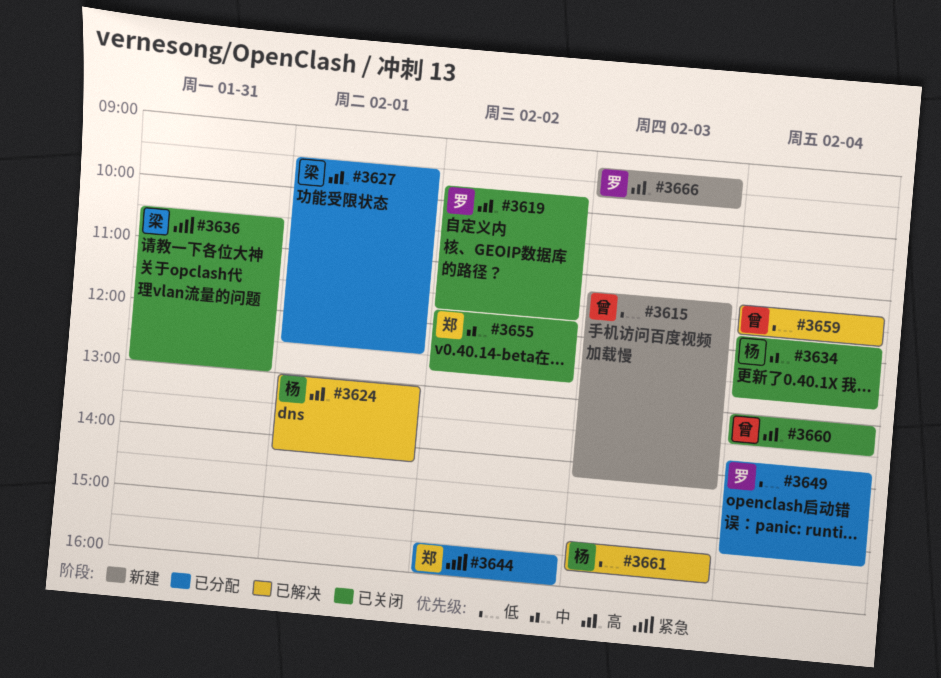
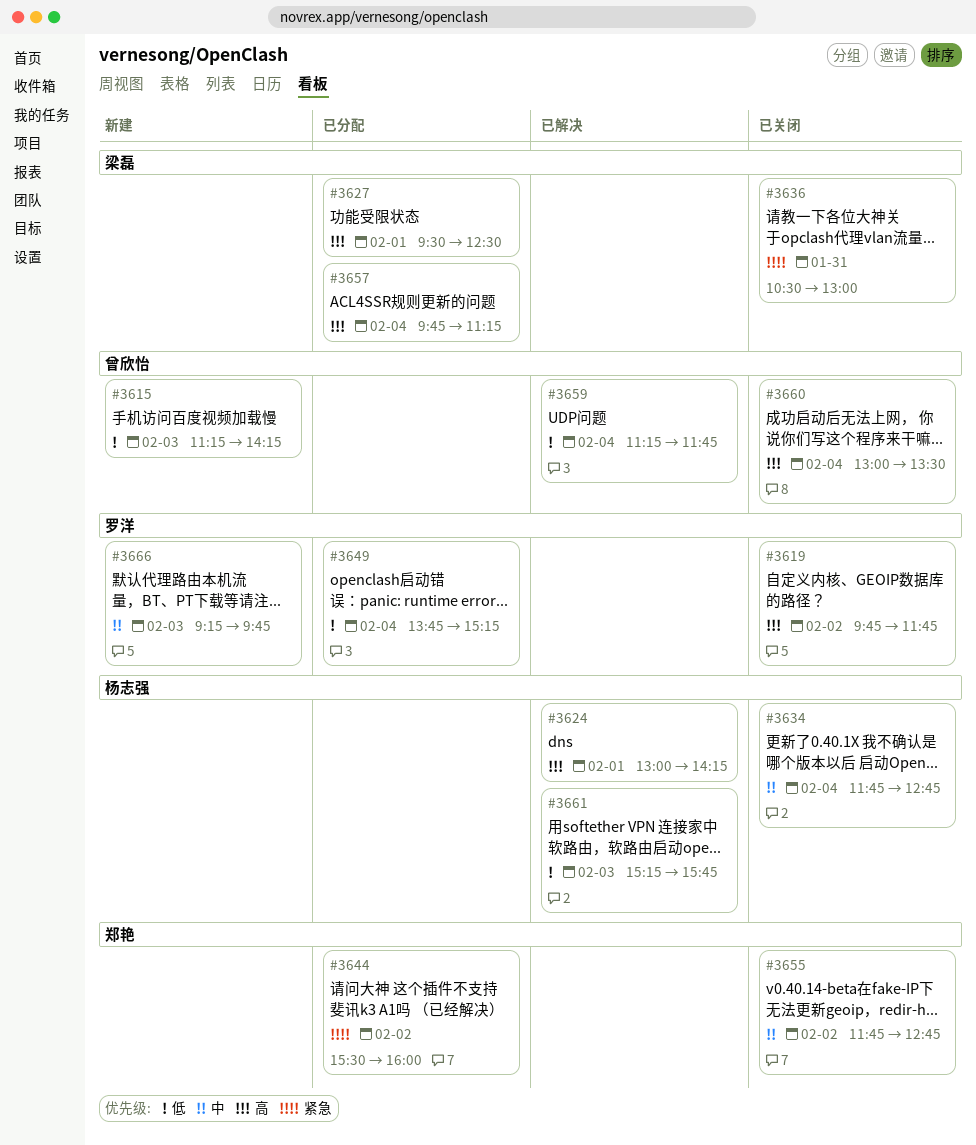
#3657: none -> present
#3666, priority: 高 -> 中

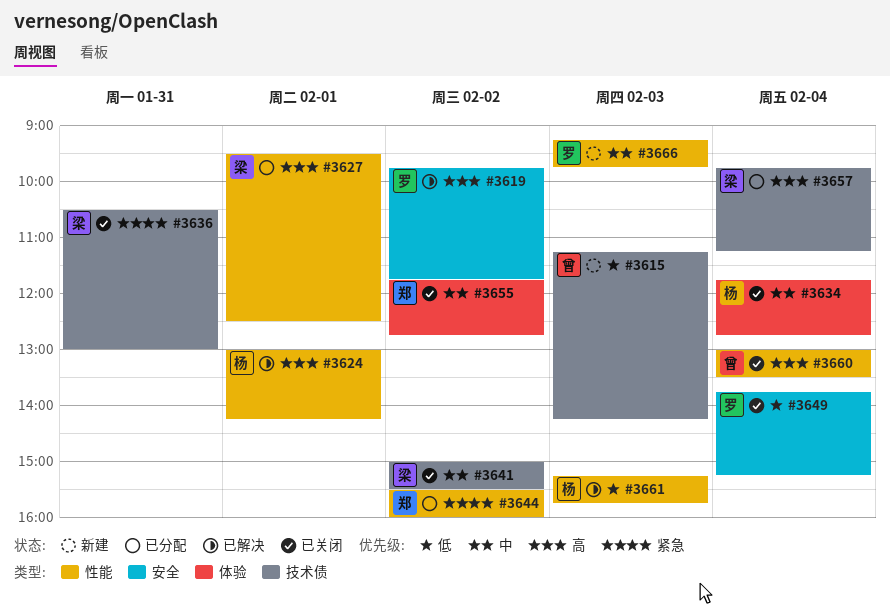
#3619, status: 已关闭 -> 已解决
#3641: none -> present
#3649, status: 已分配 -> 已关闭
#3659: present -> none

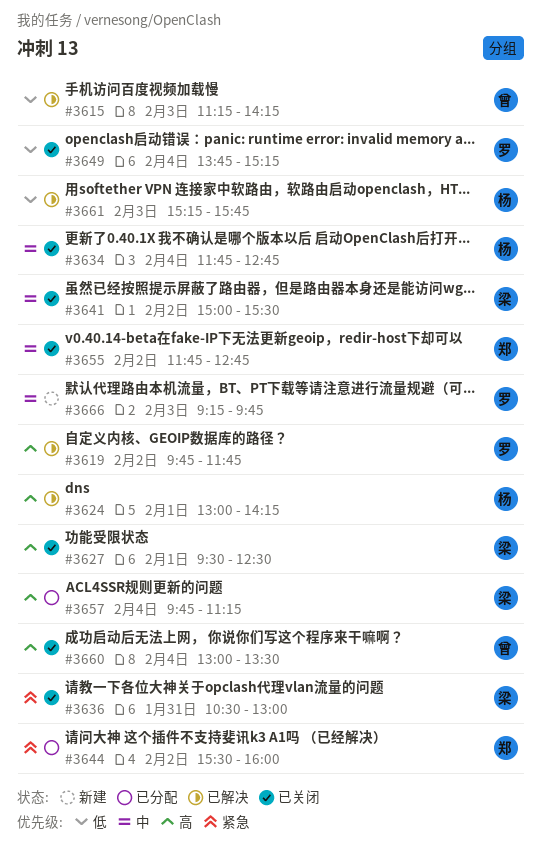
#3615, status: 新建 -> 已解决
#3627, status: 已分配 -> 已关闭

